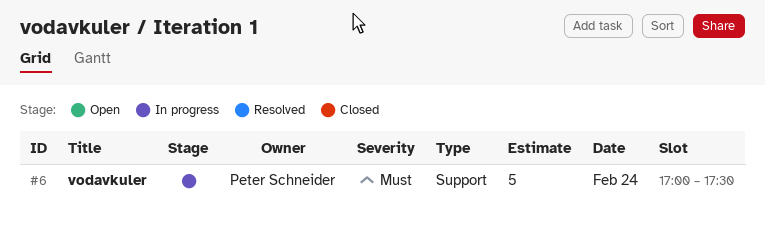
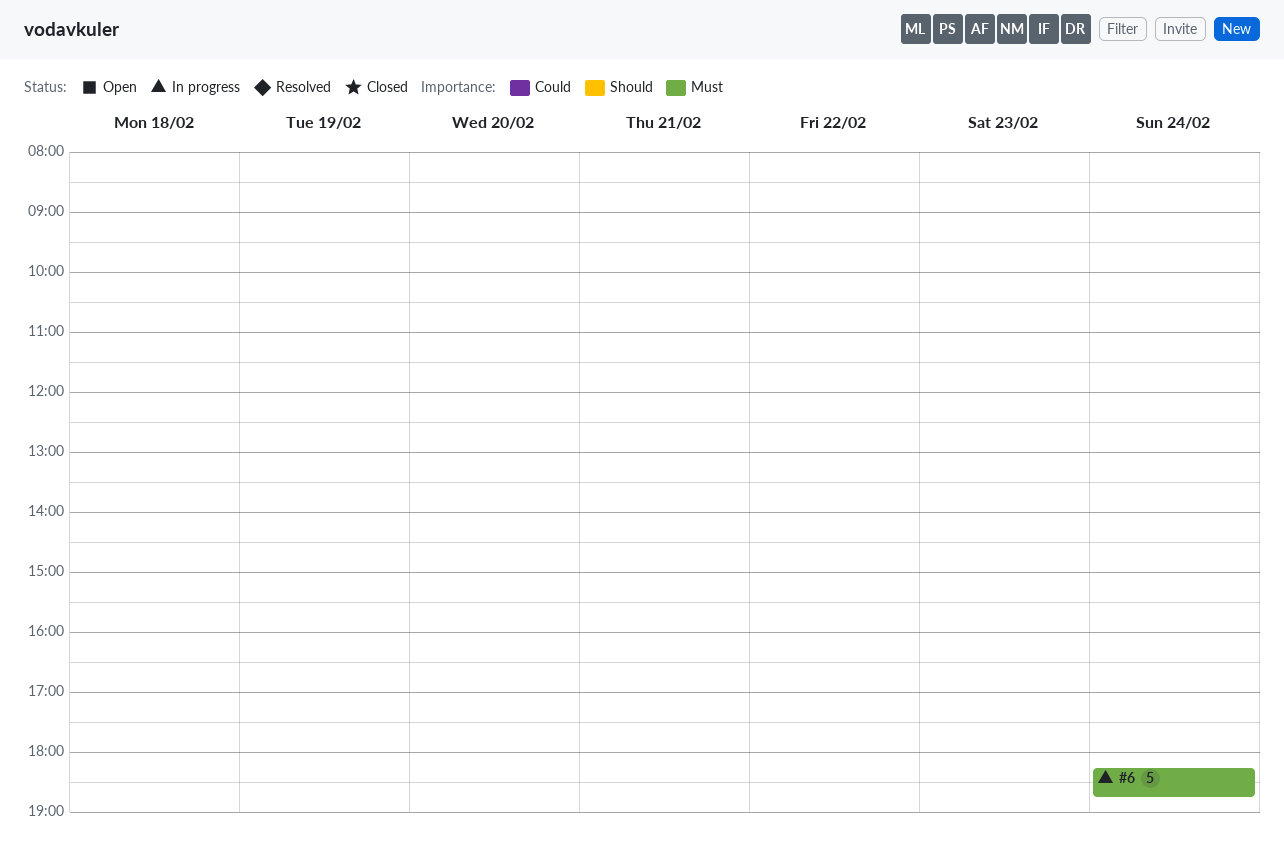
#6, begins: 17:00 -> 18:15
#6, ends: 17:30 -> 18:45

